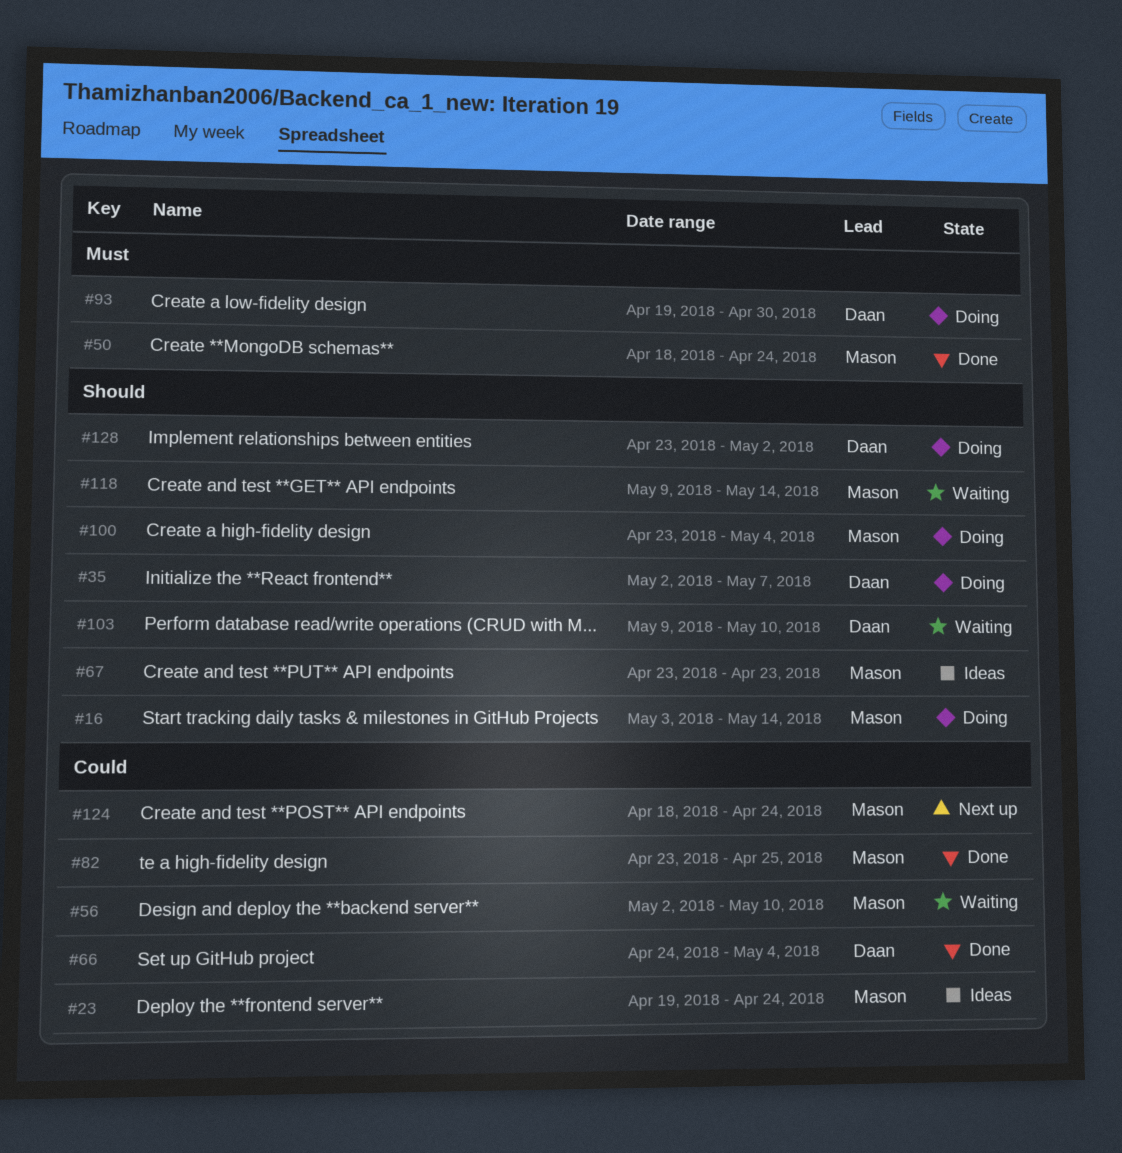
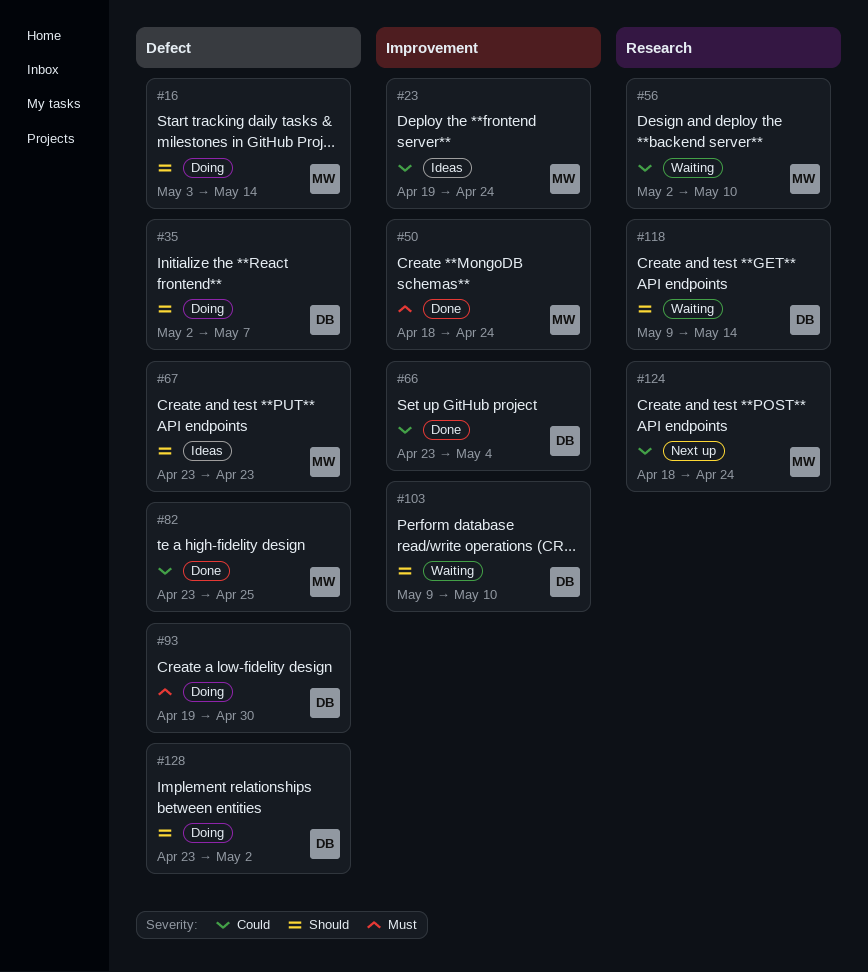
#66, start: Apr 24 -> Apr 23
#100: present -> none
#118, owner: Mason -> Daan

